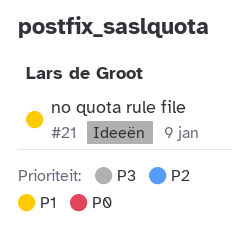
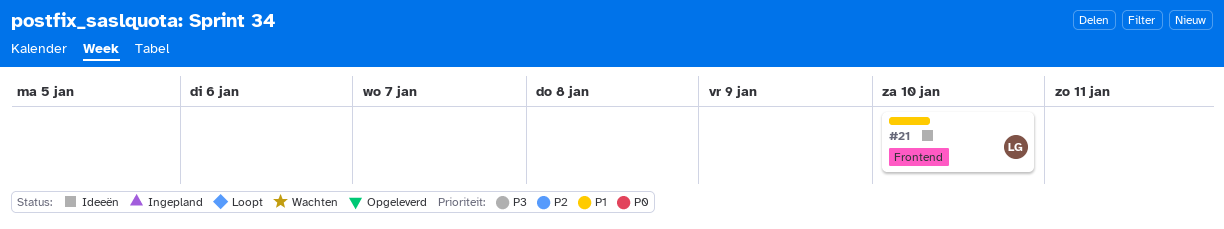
#21, due: Jan 9 -> Jan 10

